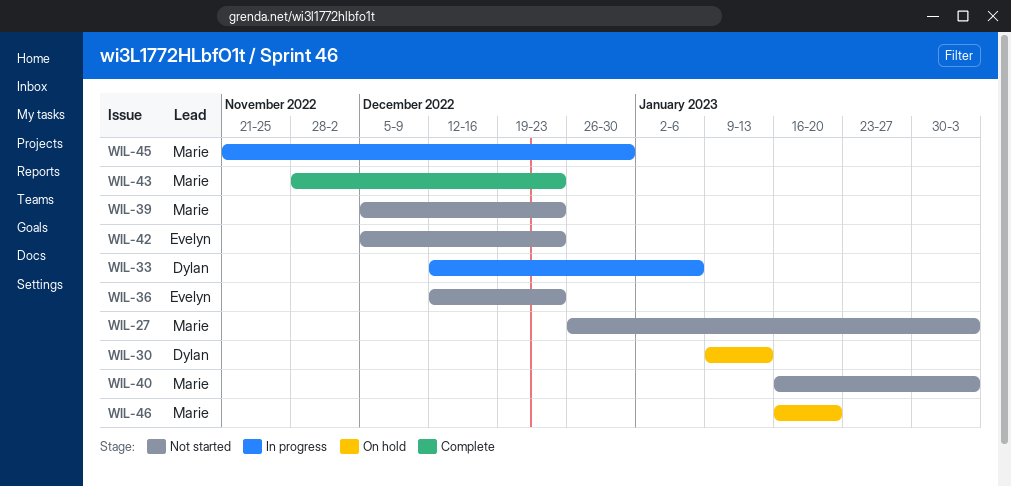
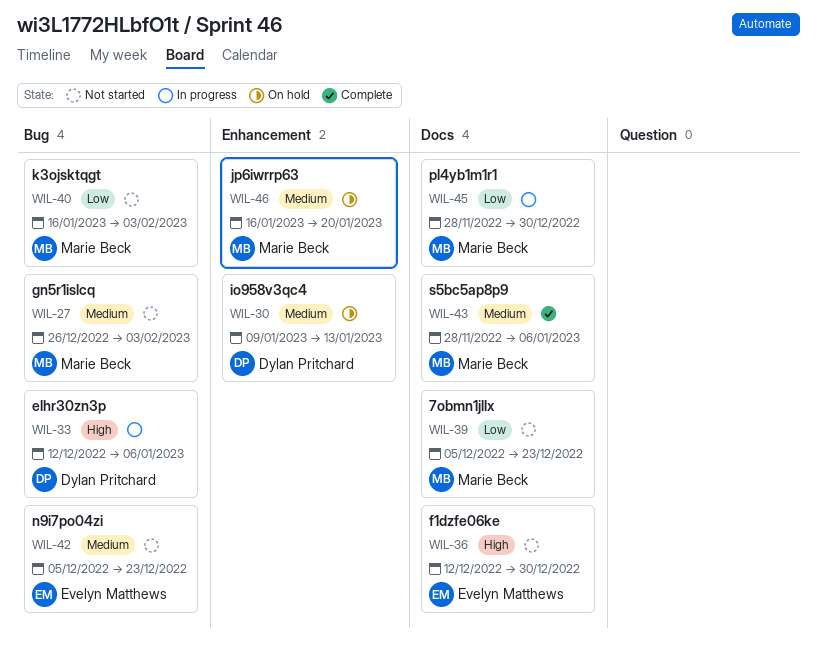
WIL-36, due: Dec 23 -> Dec 30
WIL-43, due: Dec 23 -> Jan 6
WIL-45, start: Nov 21 -> Nov 28

